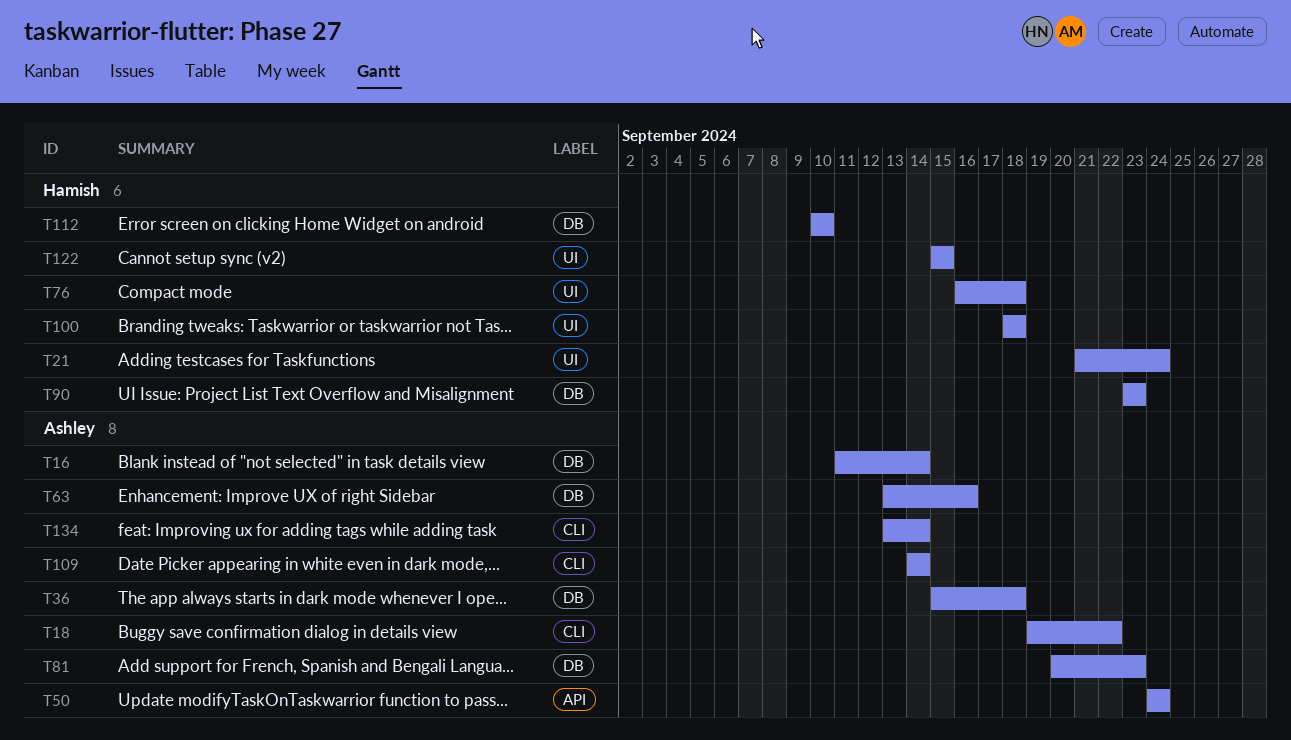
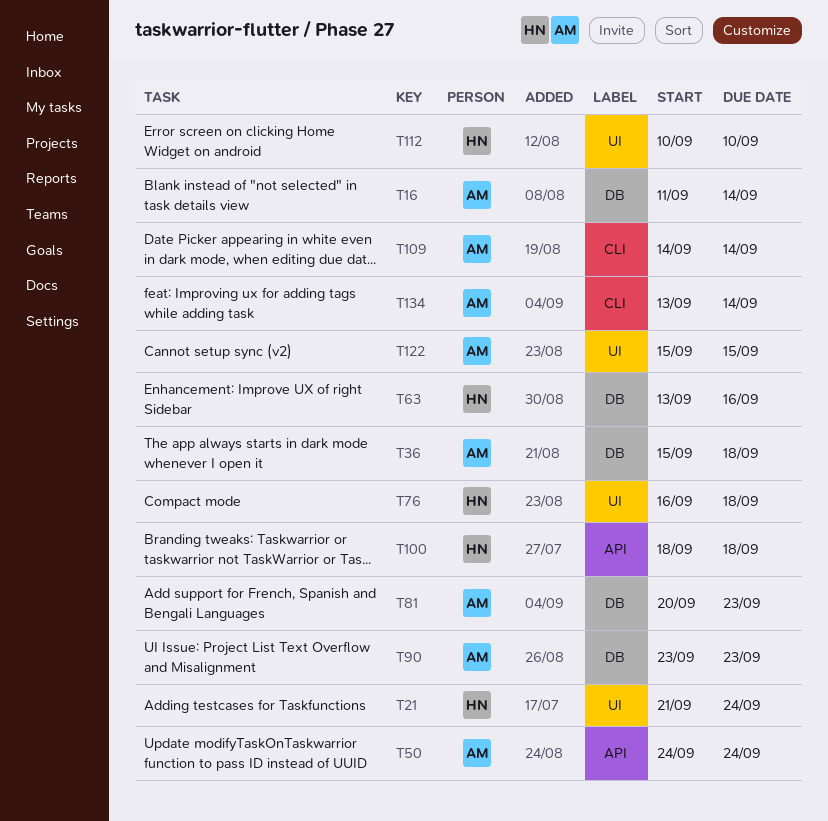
T18: present -> none
T63, owner: Ashley -> Hamish
T90, owner: Hamish -> Ashley
T100, label: UI -> API
T112, label: DB -> UI
T122, owner: Hamish -> Ashley

